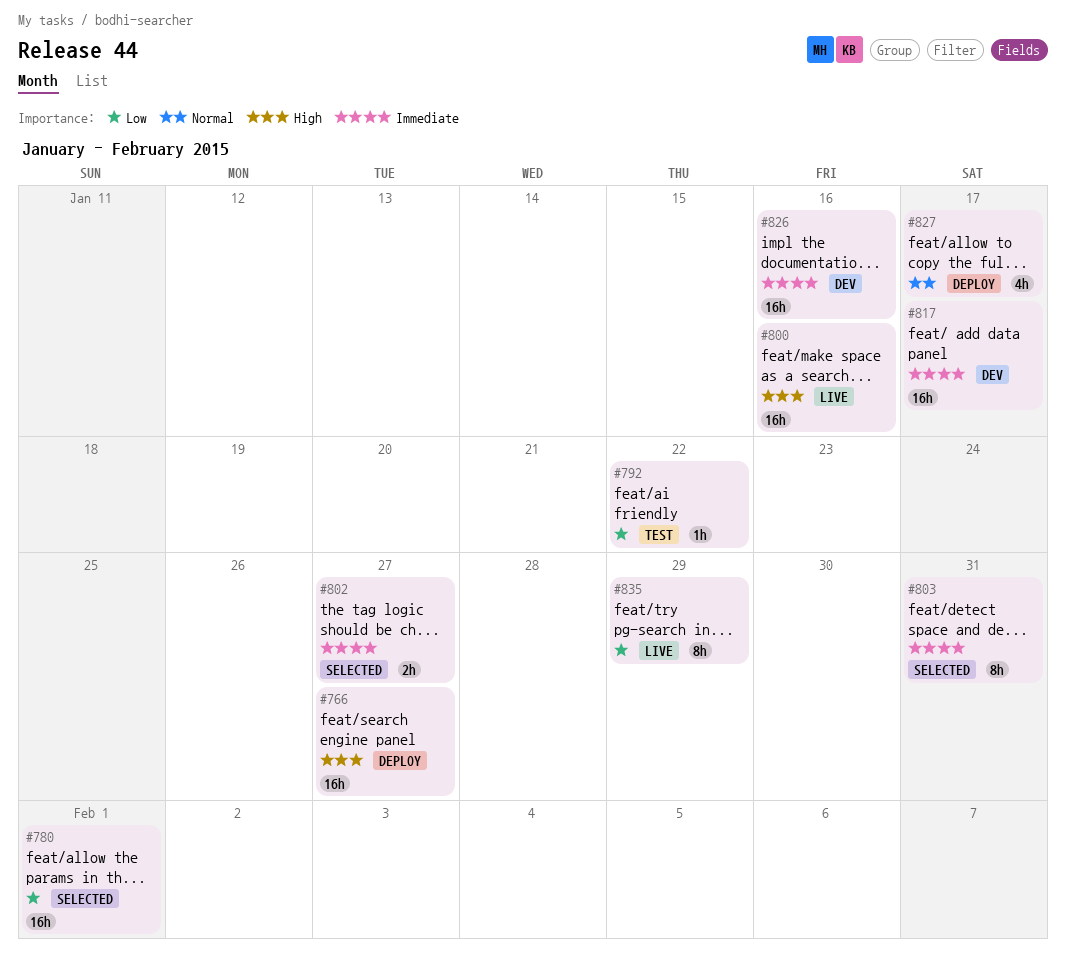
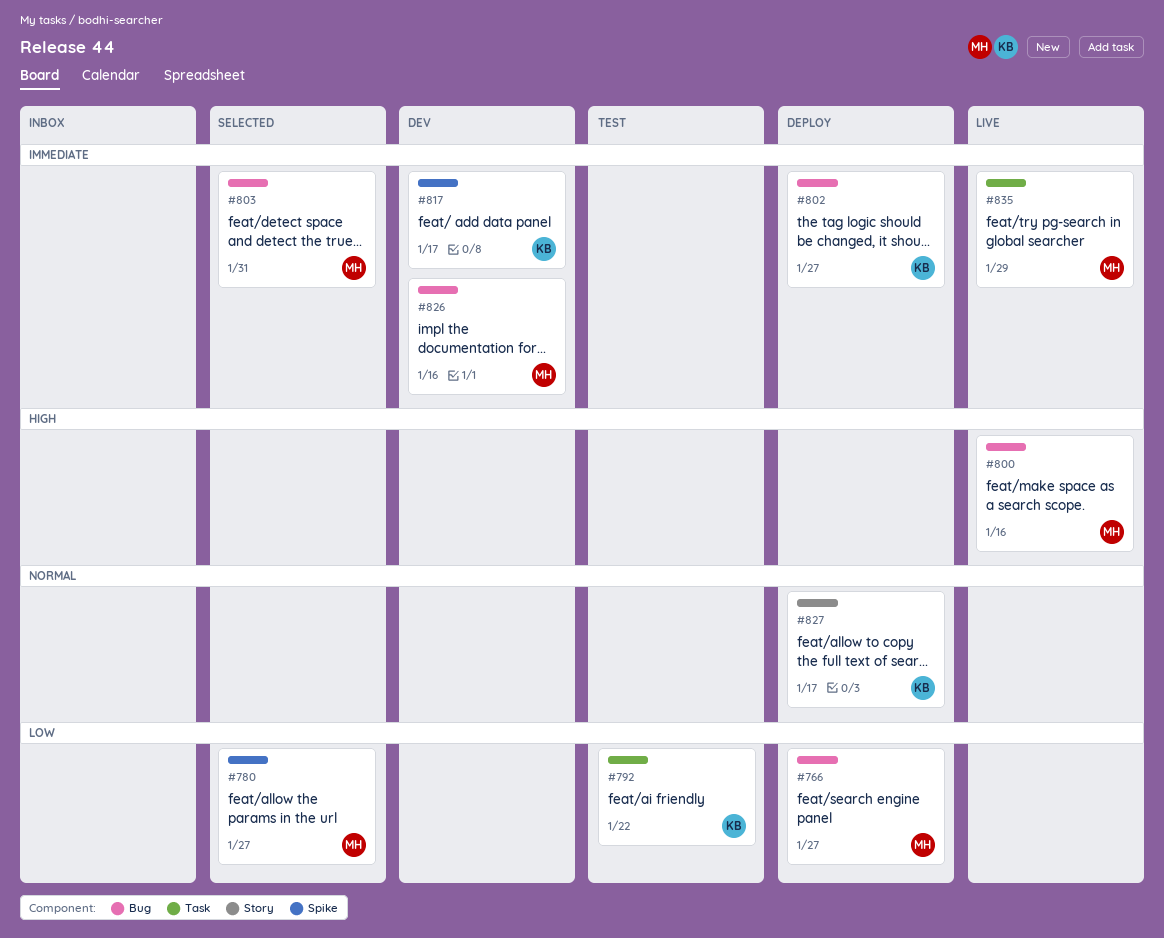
#766, priority: High -> Low
#780, due: Feb 1 -> Jan 27
#802, status: Selected -> Deploy
#835, priority: Low -> Immediate

